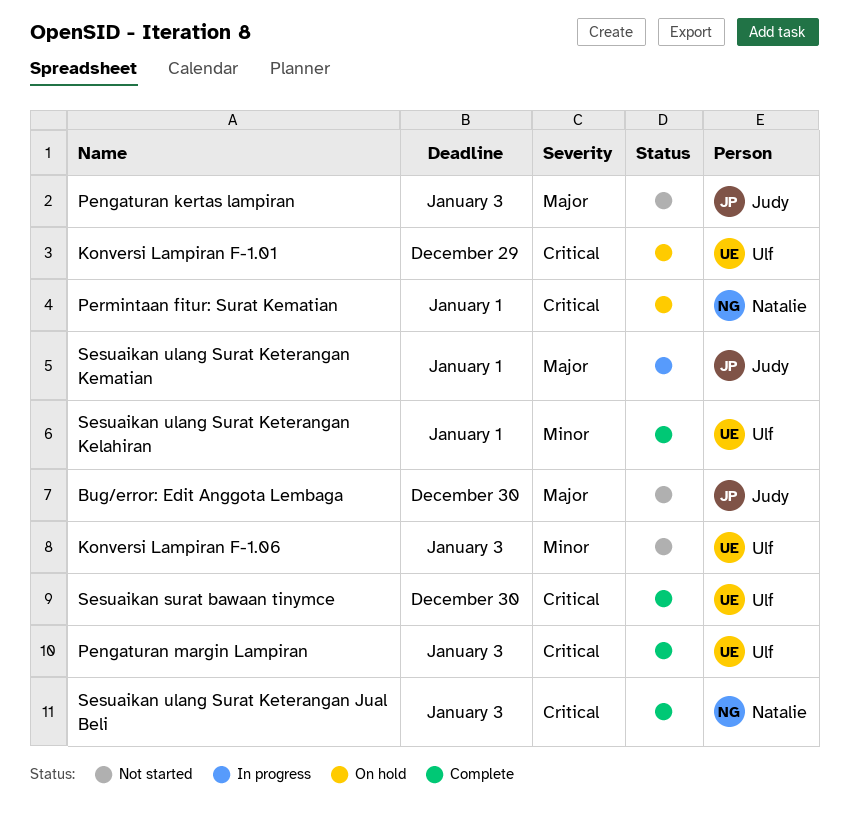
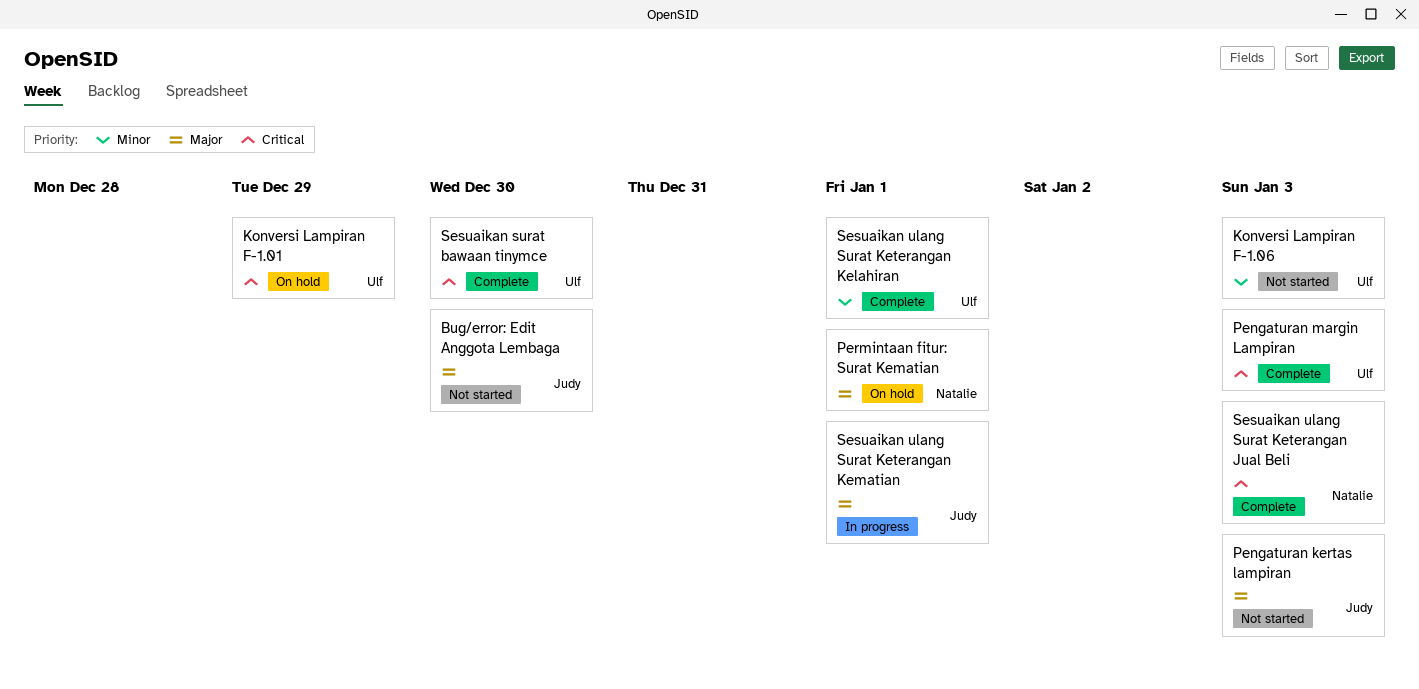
Permintaan fitur: Surat Kematian, priority: Critical -> Major

